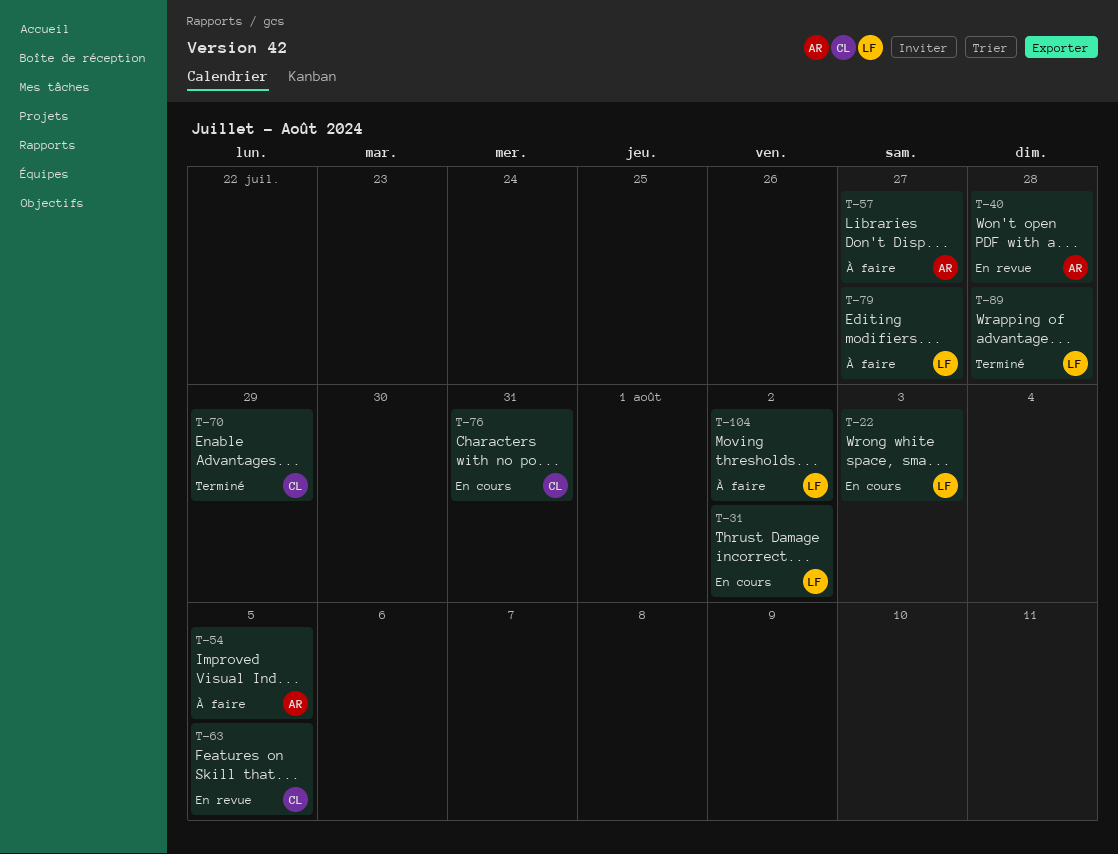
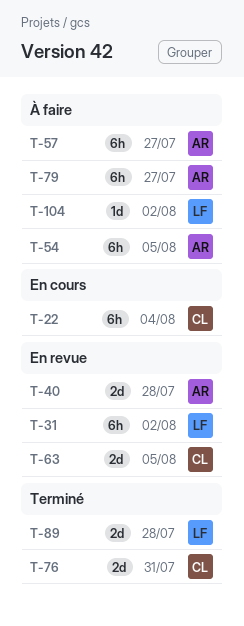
T-22, owner: LF -> CL
T-22, due: Aug 3 -> Aug 4
T-31, status: En cours -> En revue
T-70: present -> none
T-76, status: En cours -> Terminé
T-79, owner: LF -> AR

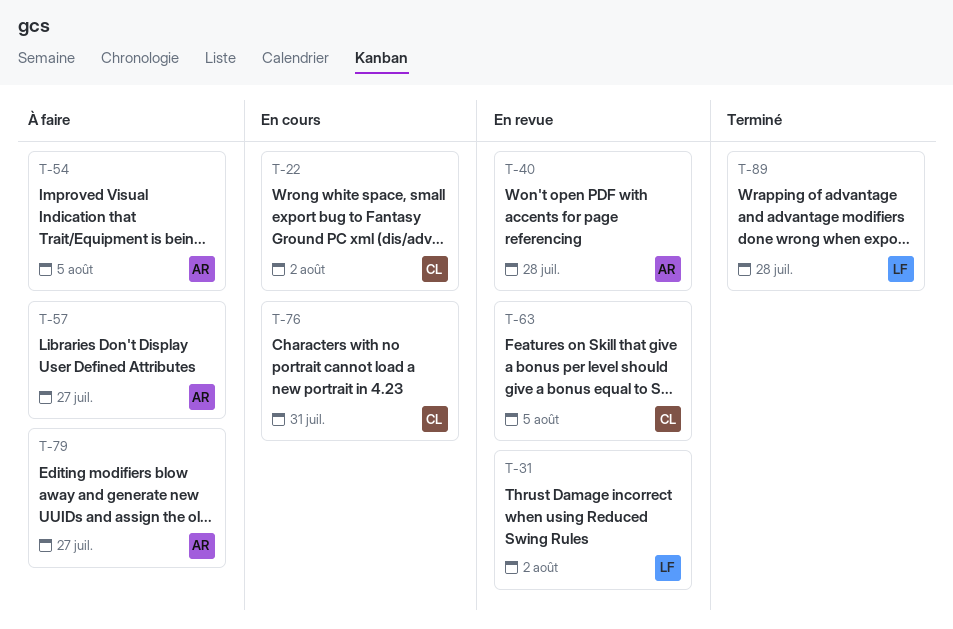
T-22, due: Aug 4 -> Aug 2
T-76, status: Terminé -> En cours
T-104: present -> none

